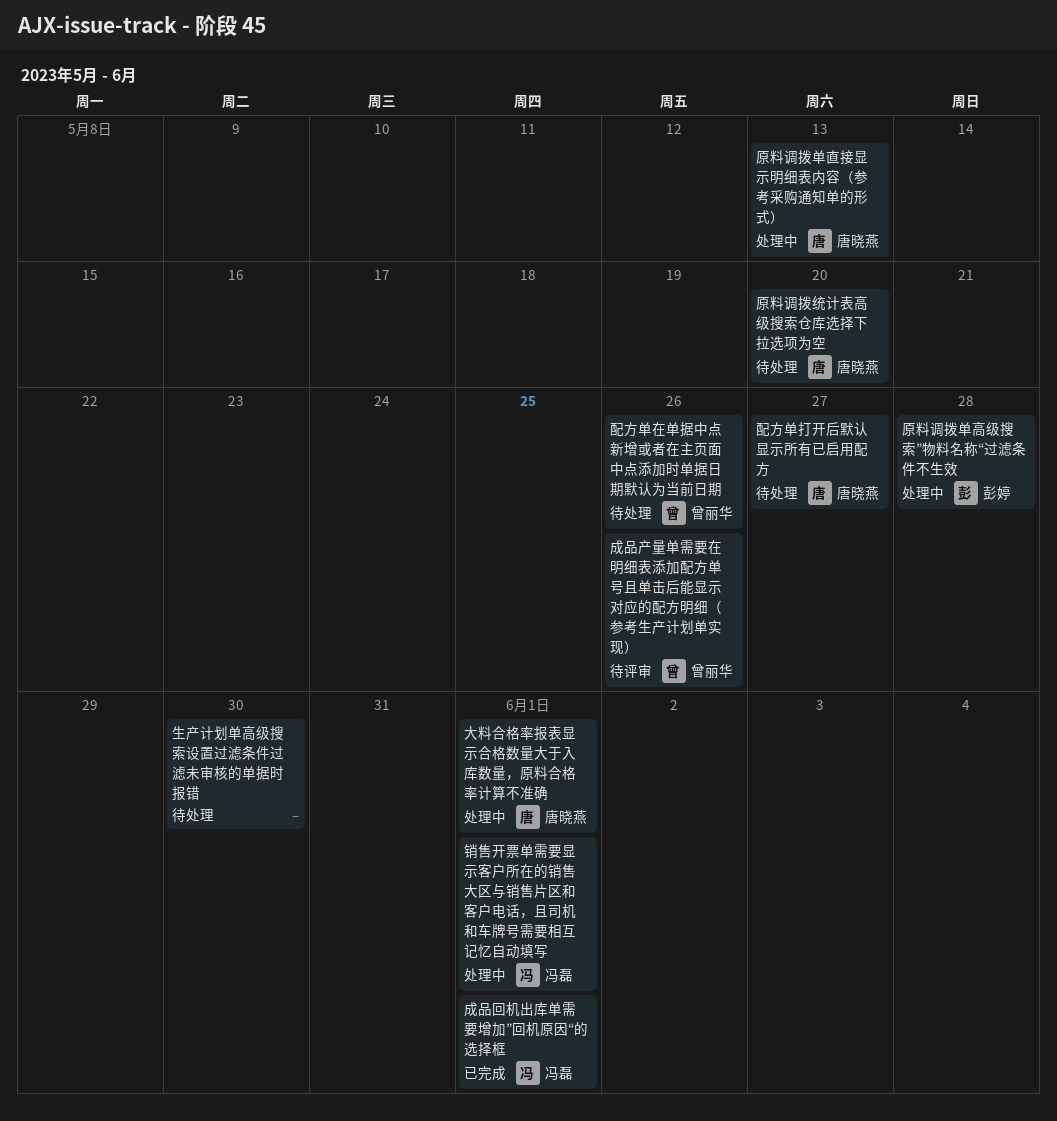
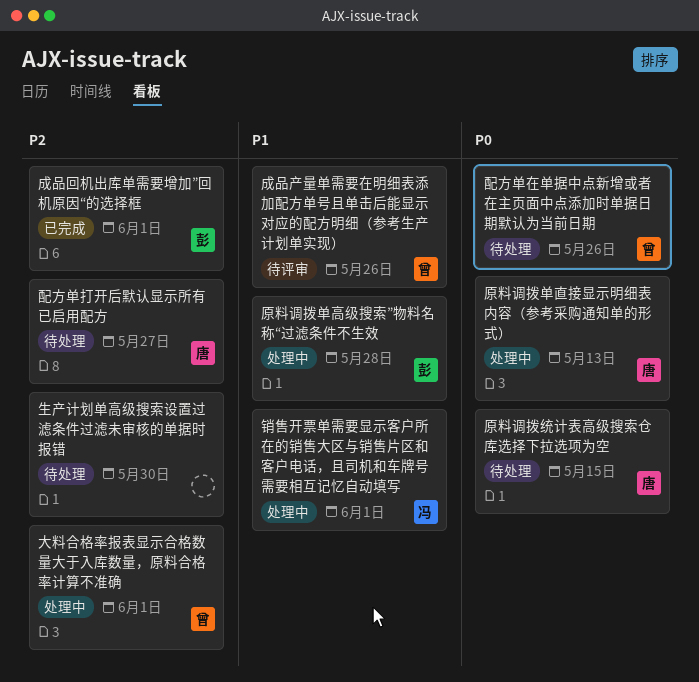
原料调拨统计表高级搜索仓库选择下拉选项为空, due: May 20 -> May 15
大料合格率报表显示合格数量大于入库数量，原料合格率计算不准确, owner: 唐晓燕 -> 曾丽华
成品回机出库单需要增加”回机原因“的选择框, owner: 冯磊 -> 彭婷

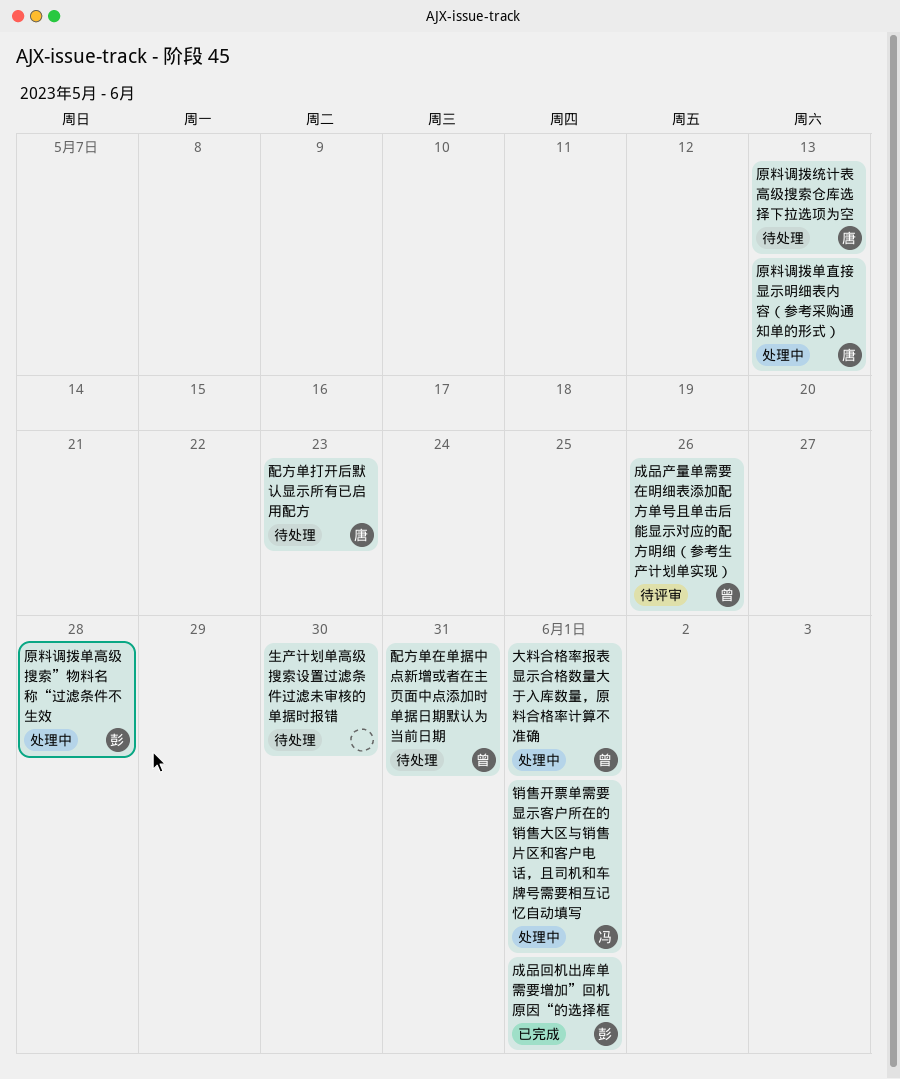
原料调拨统计表高级搜索仓库选择下拉选项为空, due: May 15 -> May 13
配方单在单据中点新增或者在主页面中点添加时单据日期默认为当前日期, due: May 26 -> May 31
配方单打开后默认显示所有已启用配方, due: May 27 -> May 23

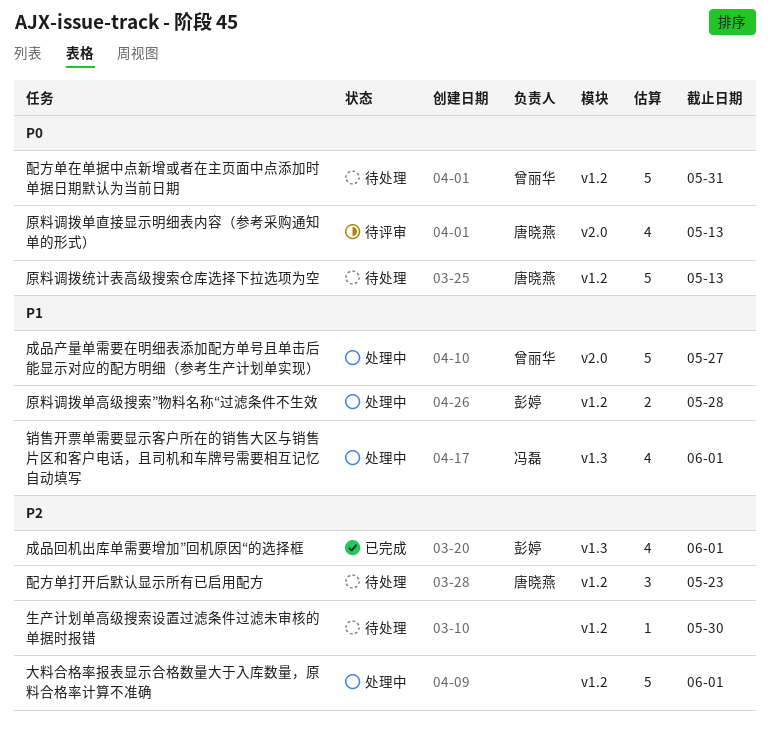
原料调拨单直接显示明细表内容（参考采购通知单的形式）, status: 处理中 -> 待评审
大料合格率报表显示合格数量大于入库数量，原料合格率计算不准确, owner: 曾丽华 -> none
成品产量单需要在明细表添加配方单号且单击后能显示对应的配方明细（参考生产计划单实现）, status: 待评审 -> 处理中
成品产量单需要在明细表添加配方单号且单击后能显示对应的配方明细（参考生产计划单实现）, due: May 26 -> May 27

